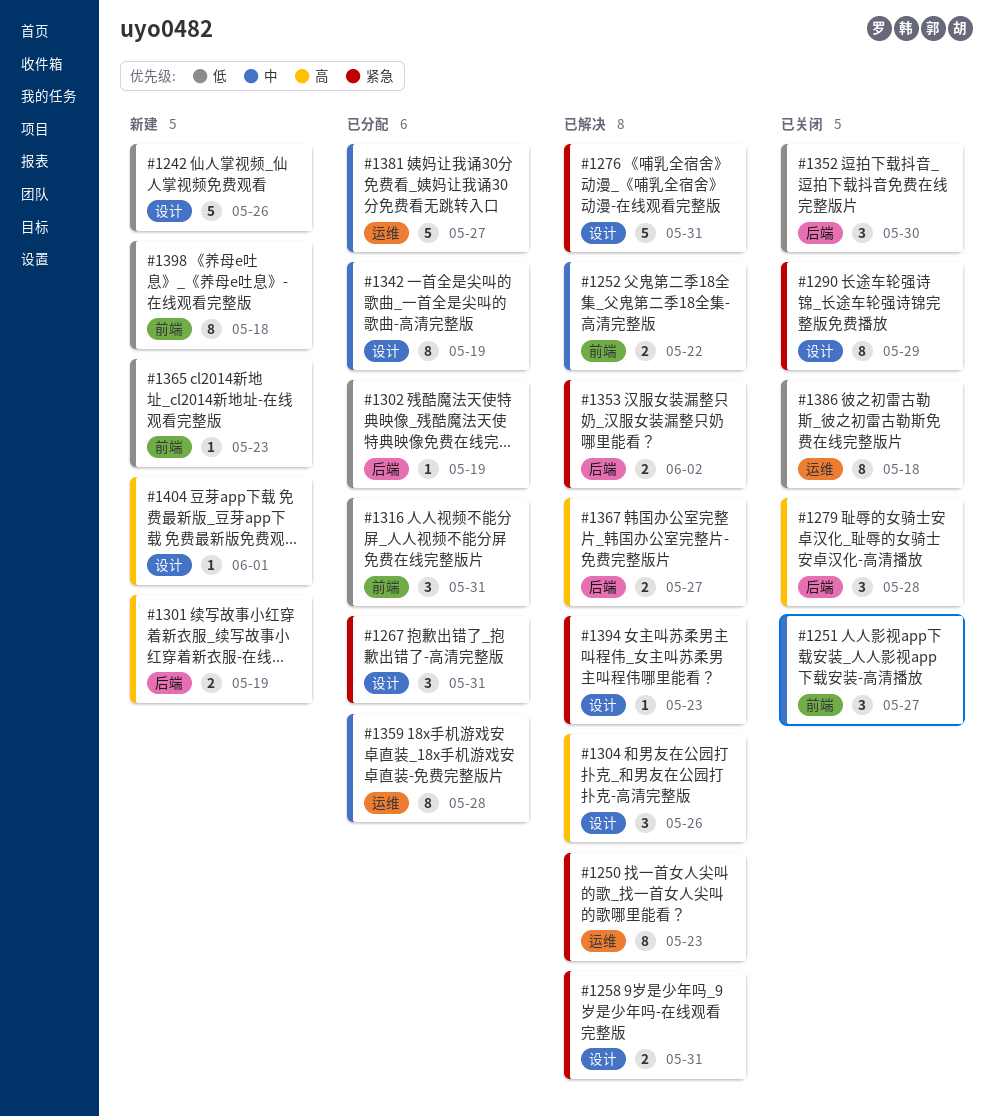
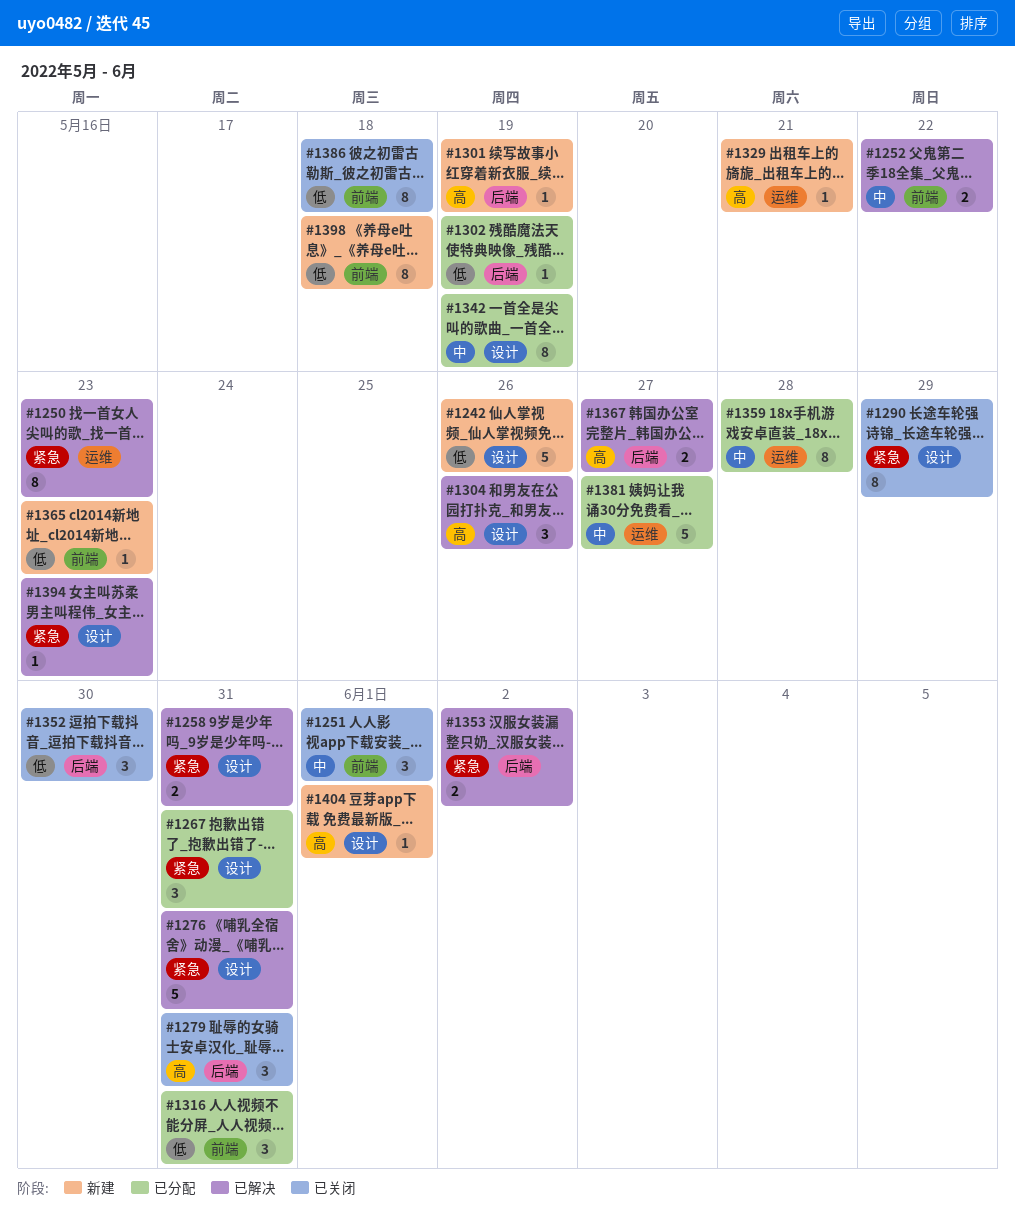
#1251, due: May 27 -> Jun 1
#1279, due: May 28 -> May 31
#1301, estimate: 2 -> 1
#1329: none -> present
#1386, label: 运维 -> 前端

